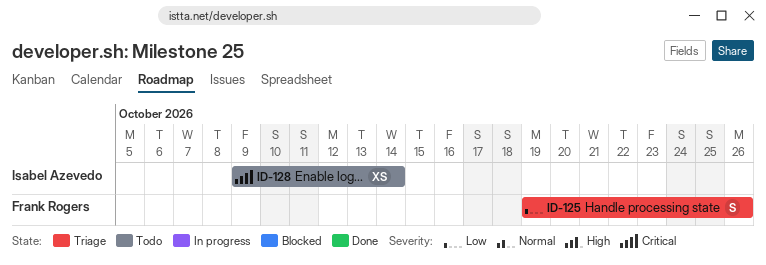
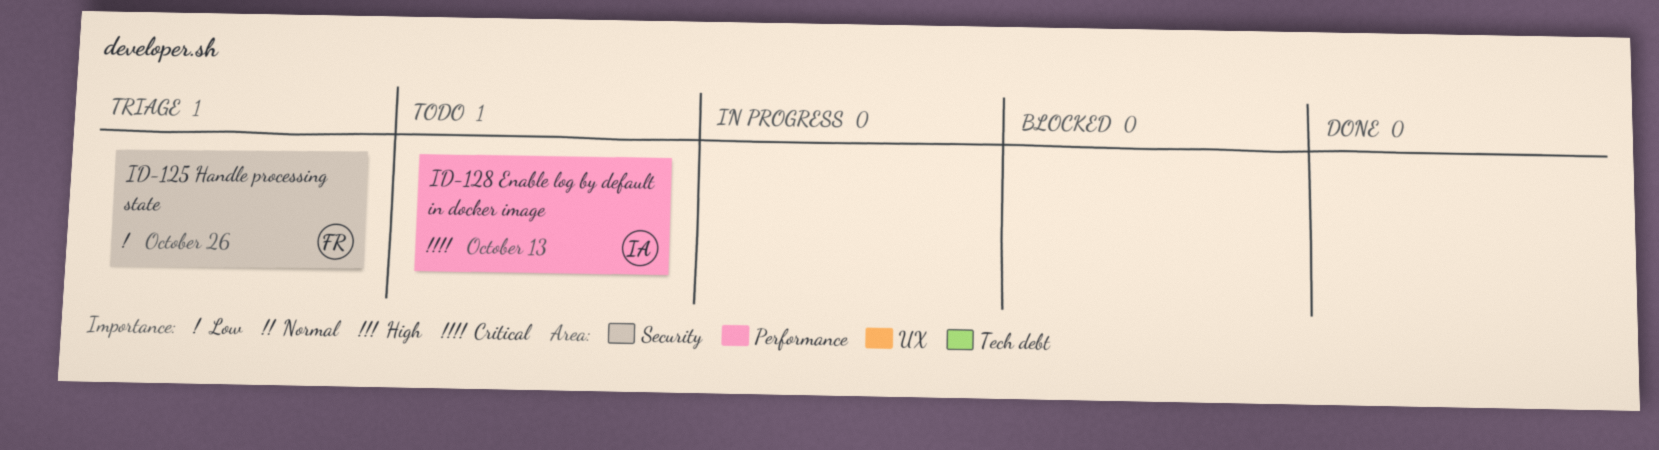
ID-128, due: Oct 14 -> Oct 13

